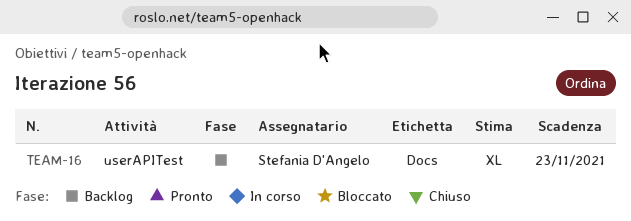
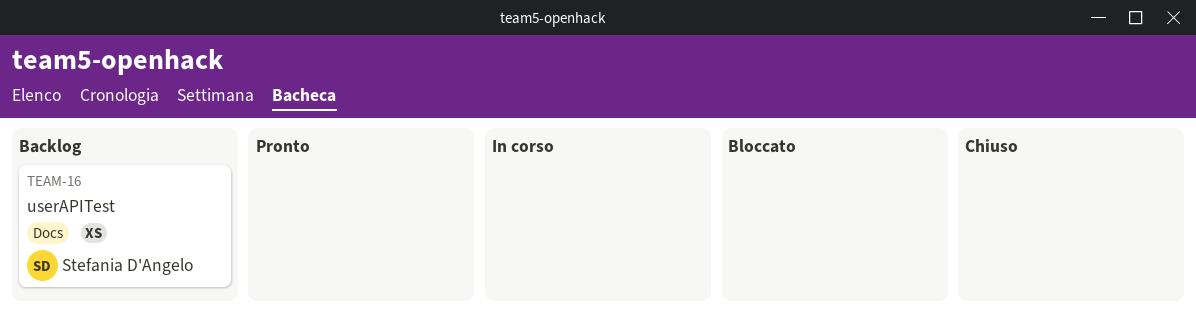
TEAM-16, estimate: XL -> XS

